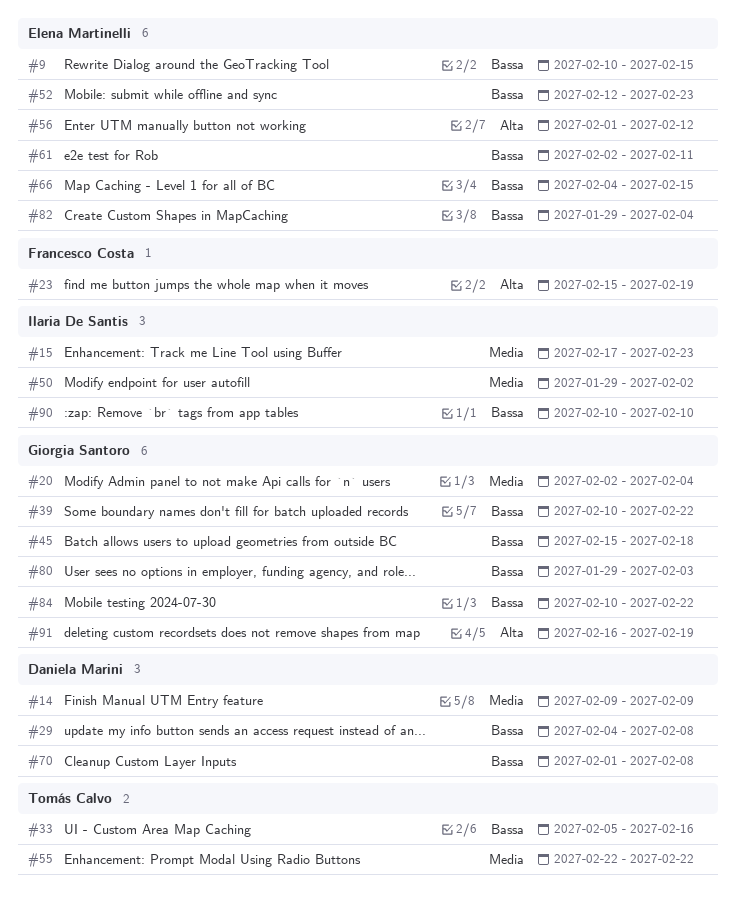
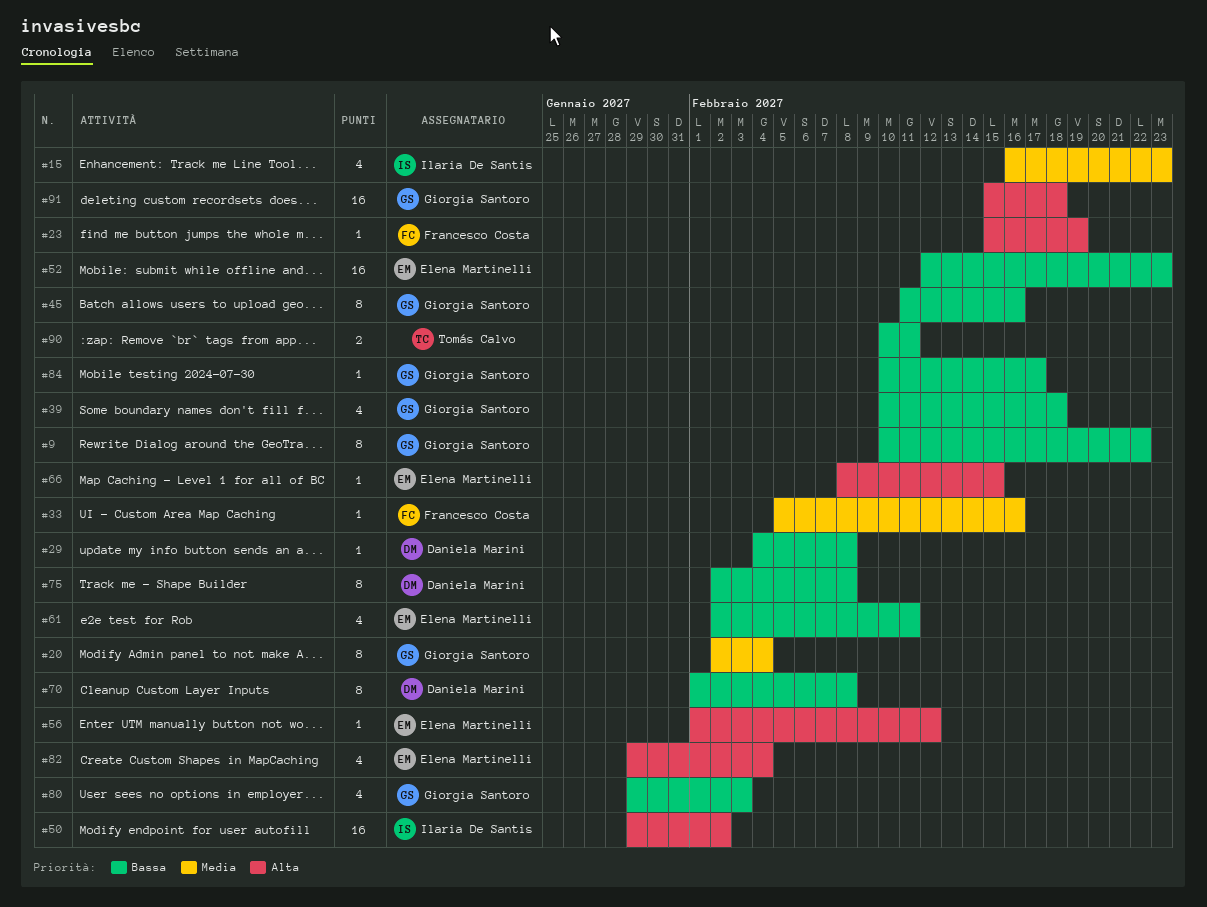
#9, owner: Elena Martinelli -> Giorgia Santoro
#9, due: Feb 15 -> Feb 22
#14: present -> none
#15, start: Feb 17 -> Feb 16
#33, owner: Tomás Calvo -> Francesco Costa
#33, priority: Bassa -> Media
#39, due: Feb 22 -> Feb 18
#45, start: Feb 15 -> Feb 11
#45, due: Feb 18 -> Feb 16
#50, priority: Media -> Alta
#55: present -> none
#66, priority: Bassa -> Alta
#66, start: Feb 4 -> Feb 8
#75: none -> present
#82, priority: Bassa -> Alta
#84, due: Feb 22 -> Feb 17
#90, owner: Ilaria De Santis -> Tomás Calvo
#90, due: Feb 10 -> Feb 11
#91, start: Feb 16 -> Feb 15
#91, due: Feb 19 -> Feb 18

